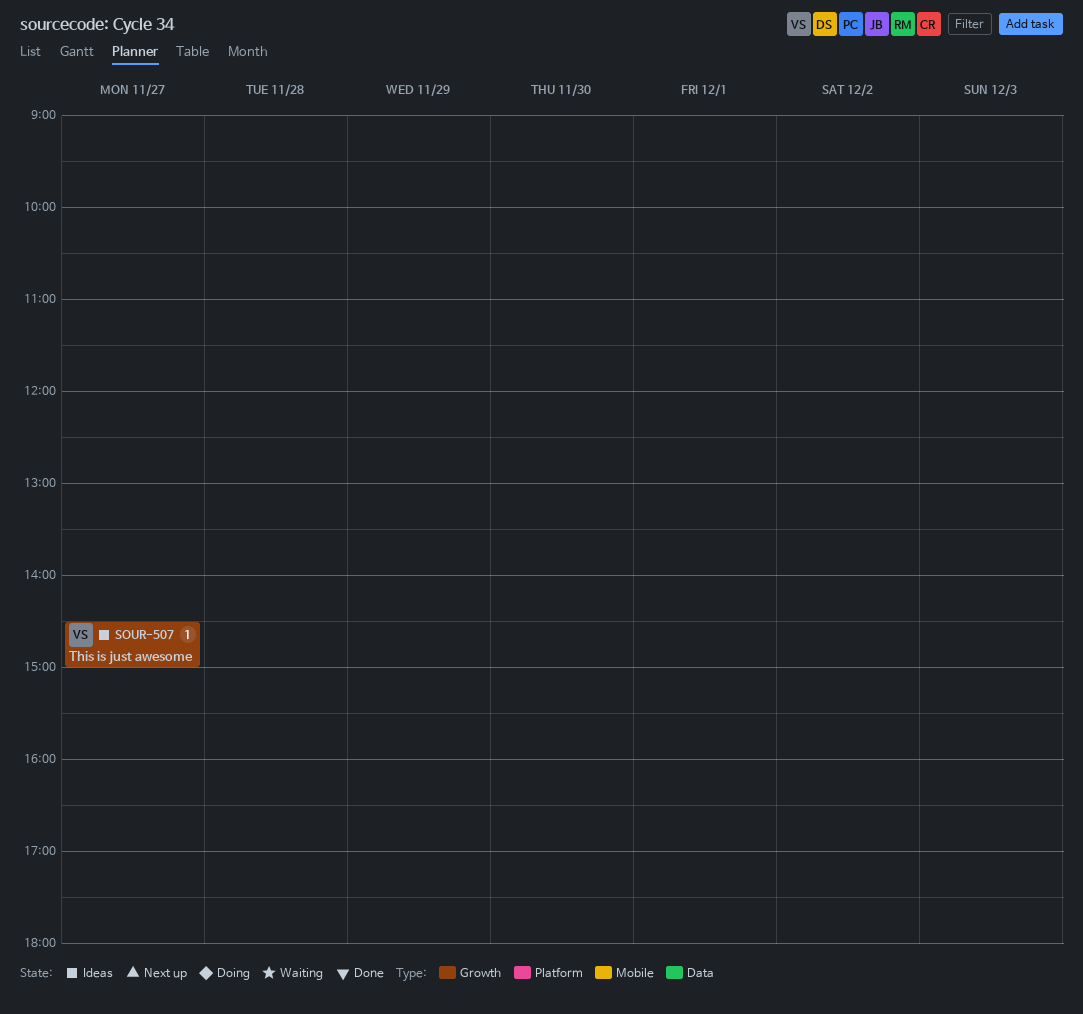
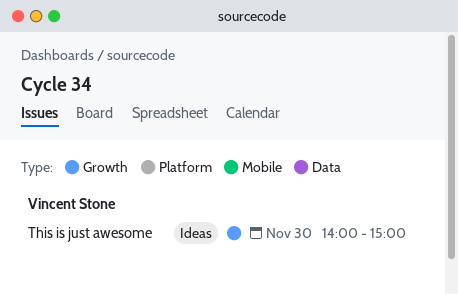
This is just awesome, day: Nov 27 -> Nov 30
This is just awesome, begins: 14:30 -> 14:00

